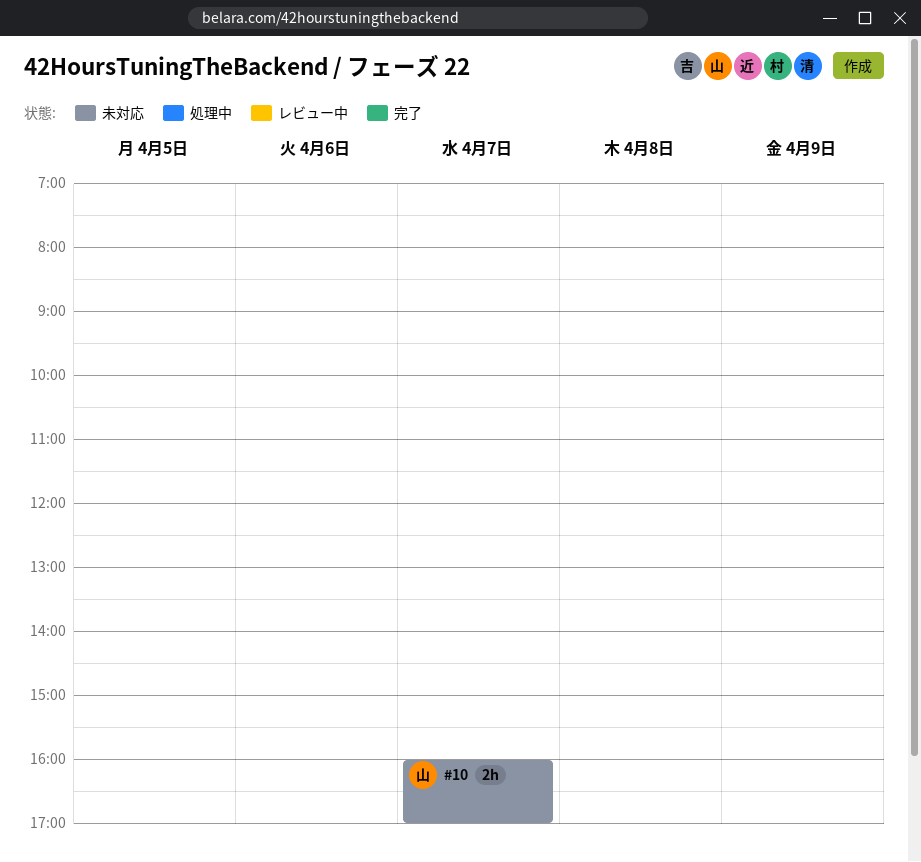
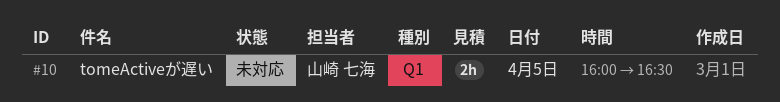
#10, day: Apr 7 -> Apr 5
#10, ends: 17:00 -> 16:30

